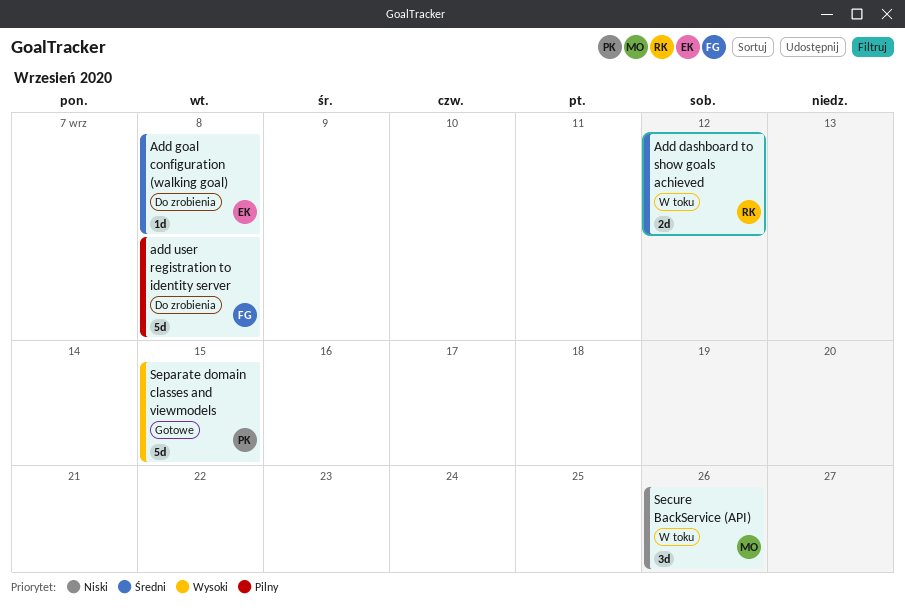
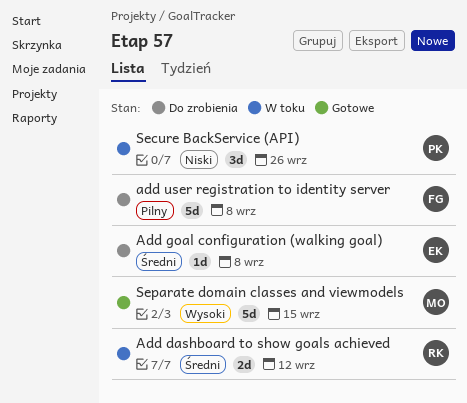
Secure BackService (API), owner: MO -> PK
Separate domain classes and viewmodels, owner: PK -> MO

